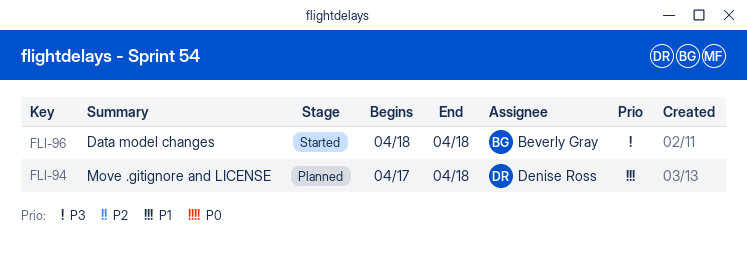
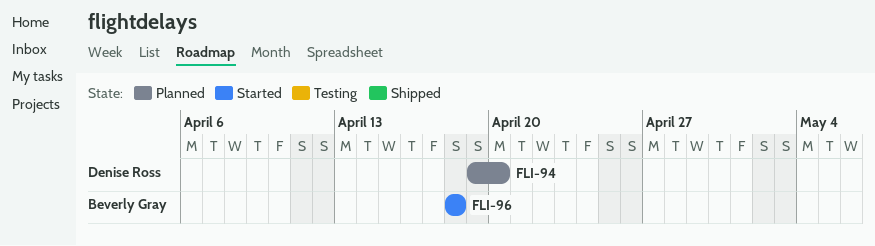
FLI-94, start: Apr 17 -> Apr 19
FLI-94, due: Apr 18 -> Apr 20

